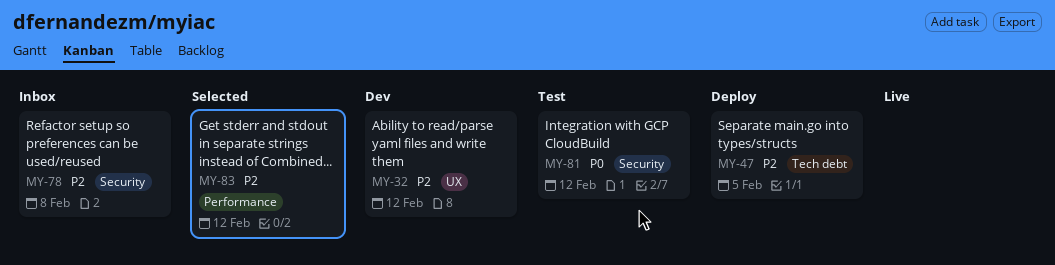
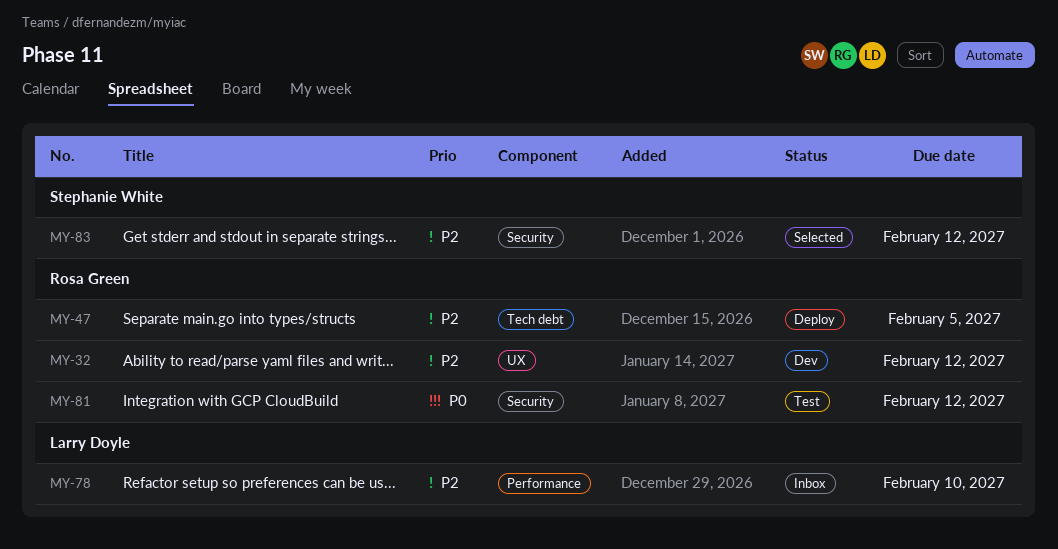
MY-78, label: Security -> Performance
MY-78, due: Feb 8 -> Feb 10
MY-83, label: Performance -> Security

